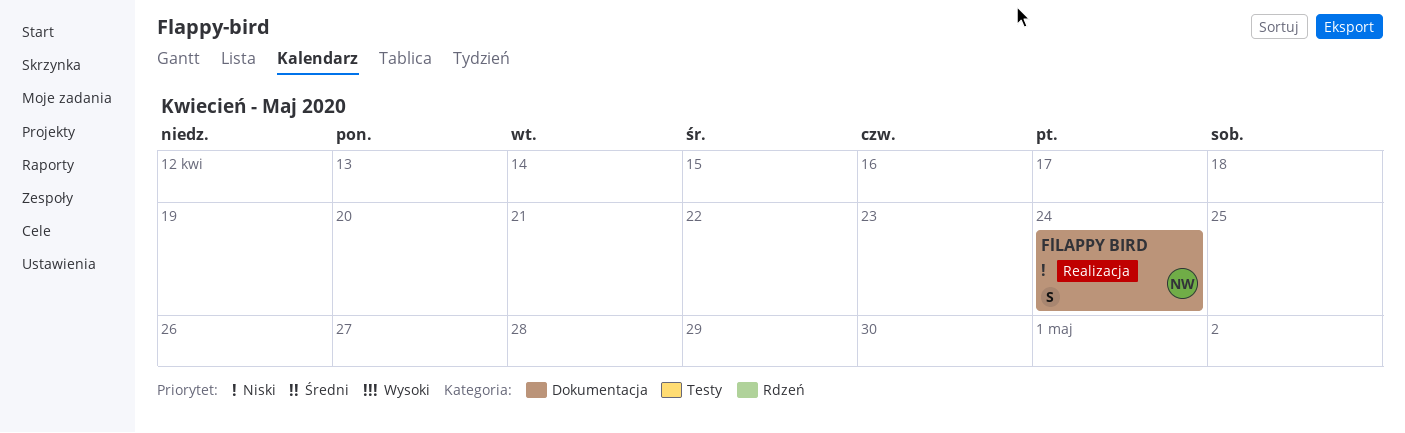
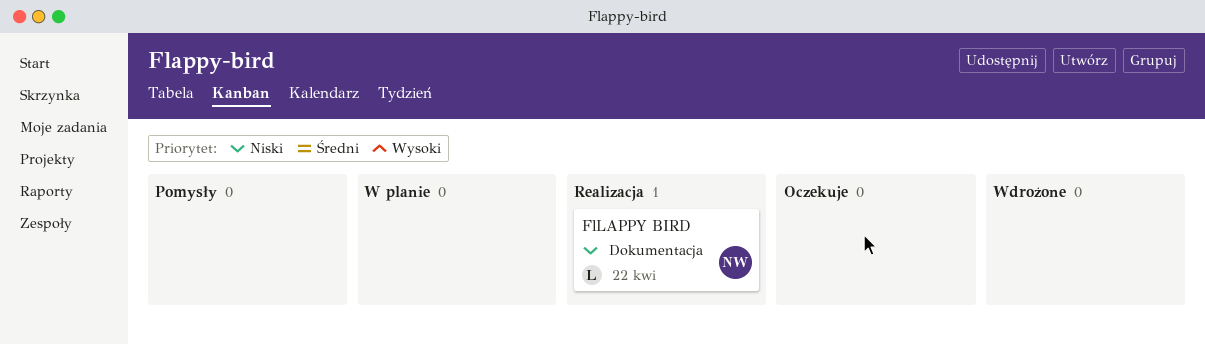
FlLAPPY BIRD, estimate: S -> L
FlLAPPY BIRD, due: Apr 24 -> Apr 22

